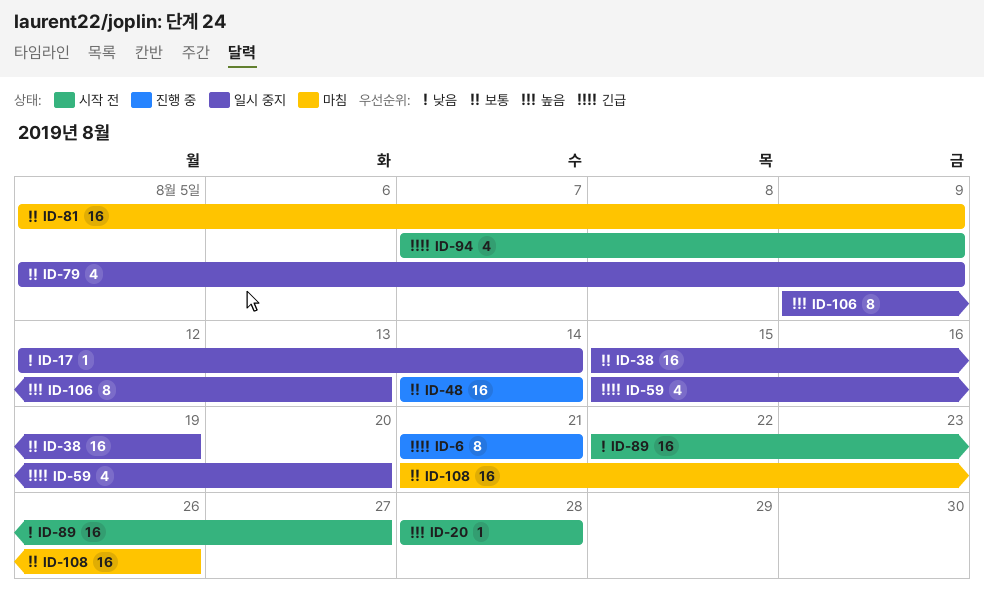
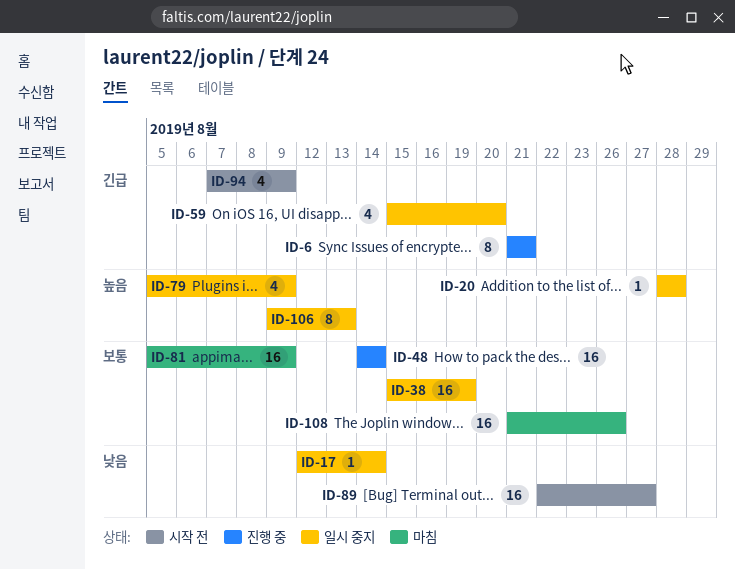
ID-20, status: 시작 전 -> 일시 중지
ID-79, priority: 보통 -> 높음

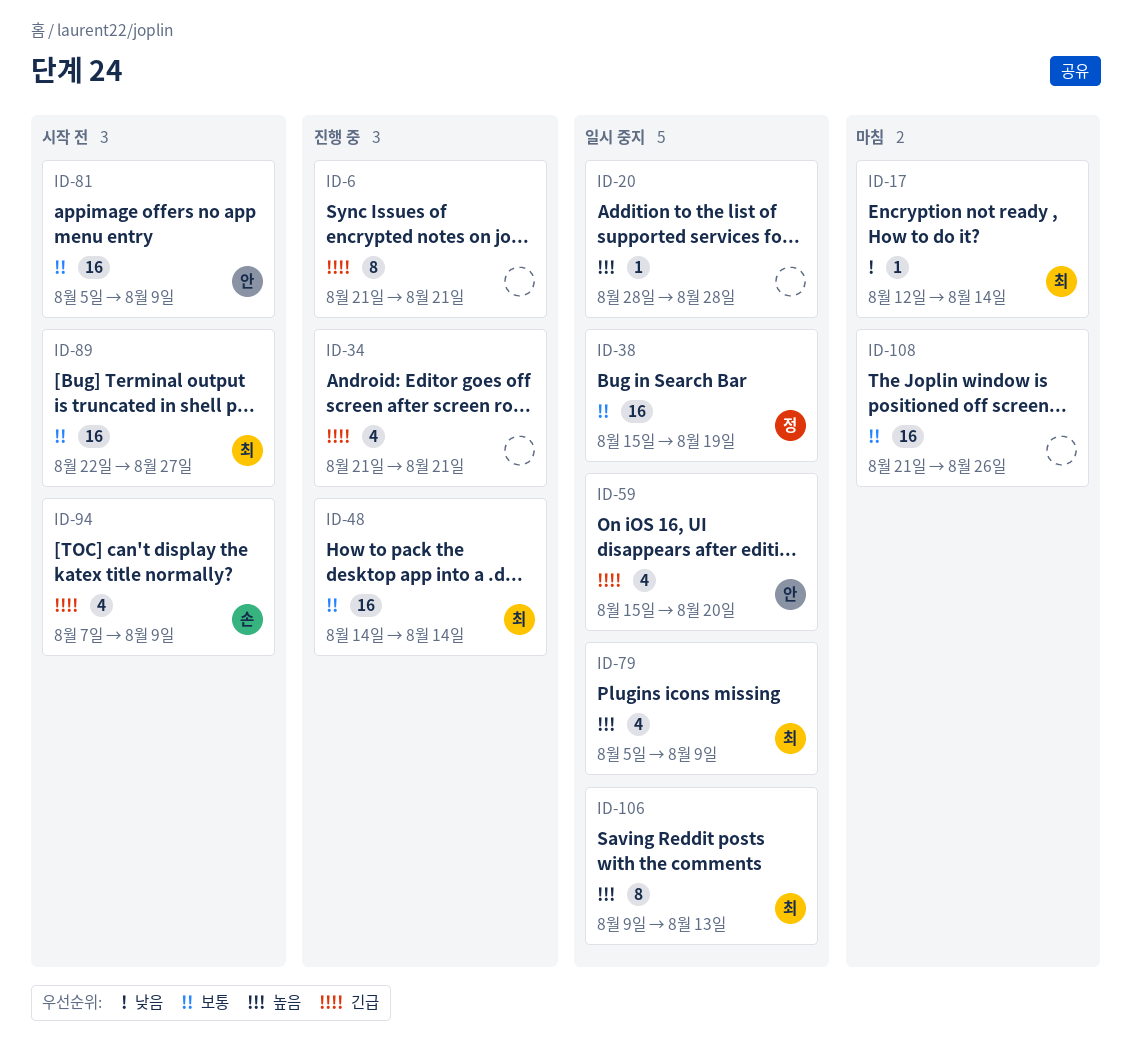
ID-17, status: 일시 중지 -> 마침
ID-34: none -> present
ID-81, status: 마침 -> 시작 전
ID-89, priority: 낮음 -> 보통

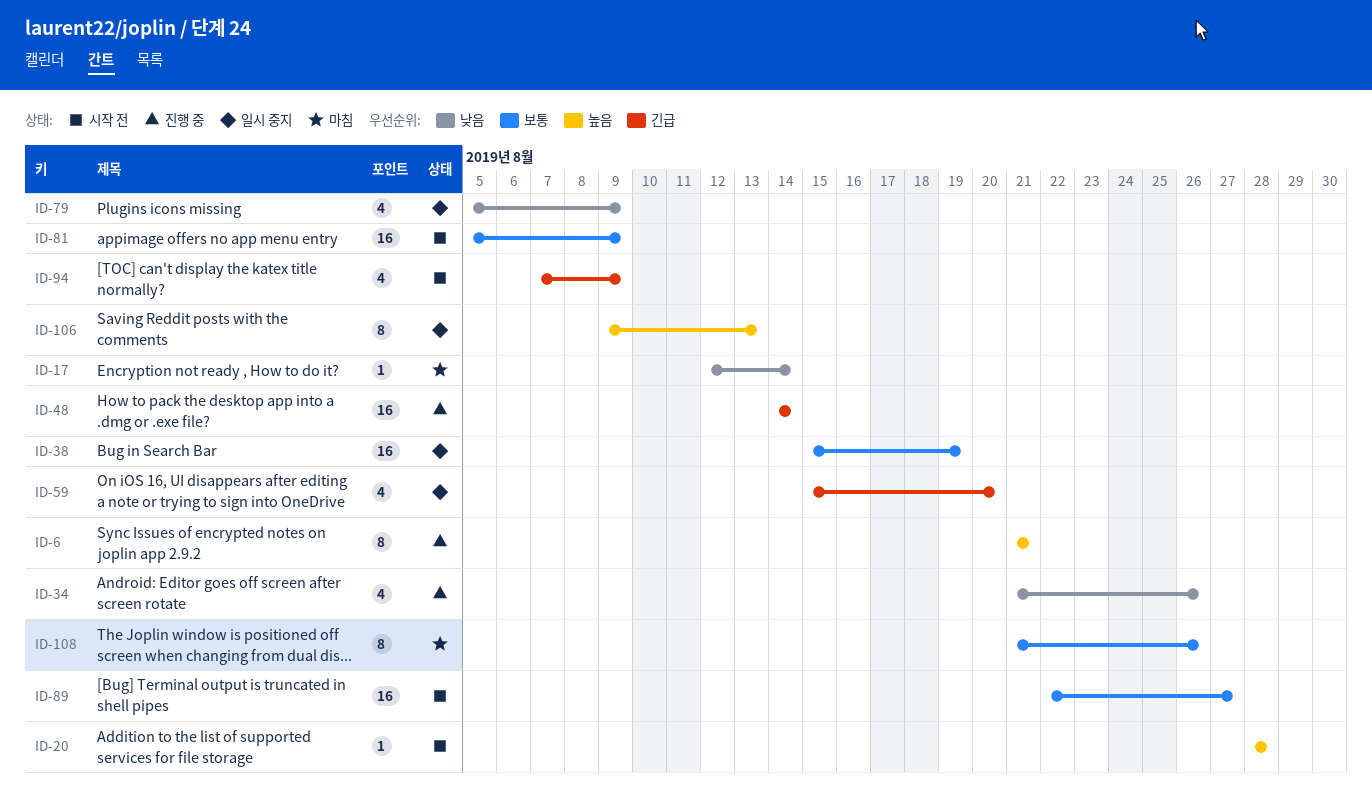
ID-6, priority: 긴급 -> 높음
ID-20, status: 일시 중지 -> 시작 전
ID-34, priority: 긴급 -> 낮음
ID-34, due: Aug 21 -> Aug 26
ID-48, priority: 보통 -> 긴급
ID-79, priority: 높음 -> 낮음
ID-108, estimate: 16 -> 8

